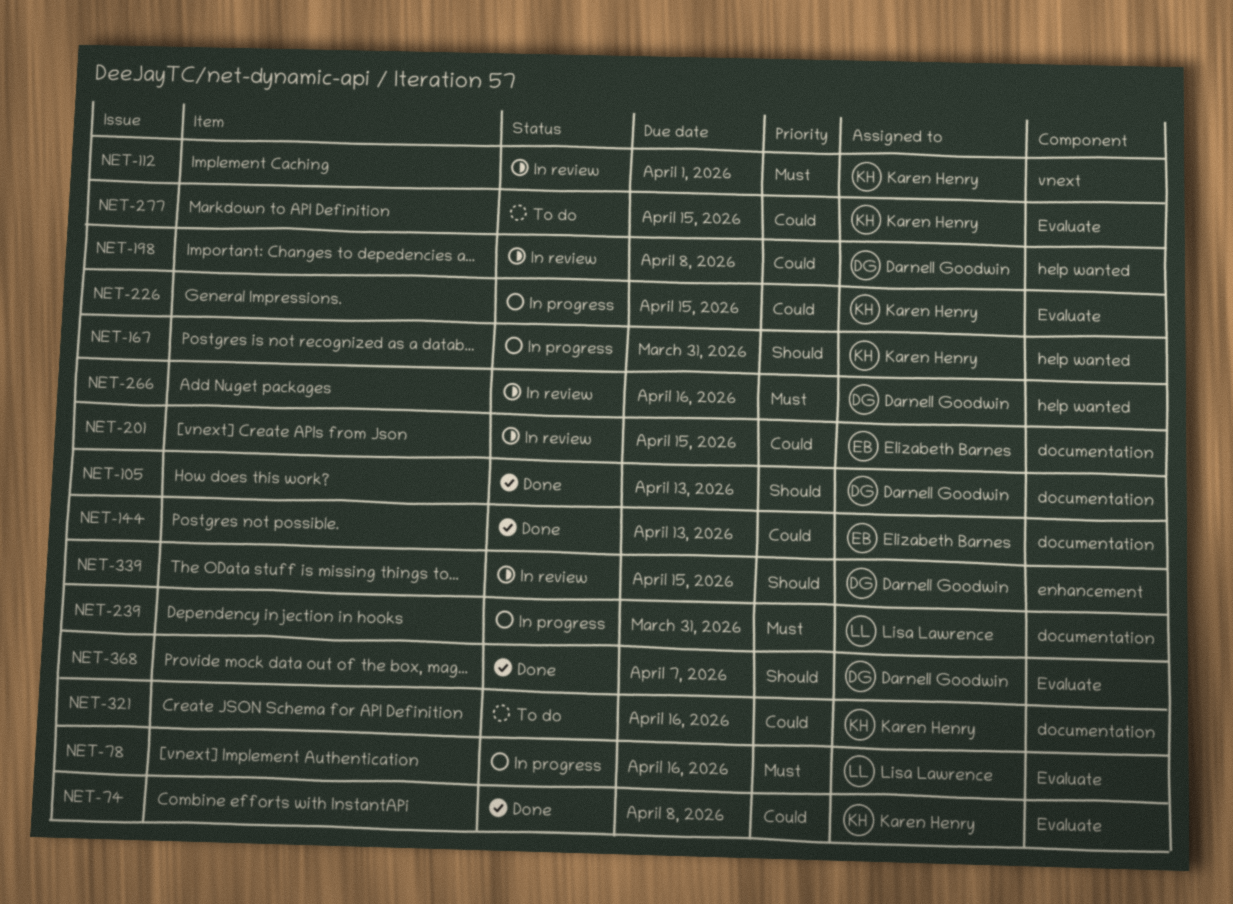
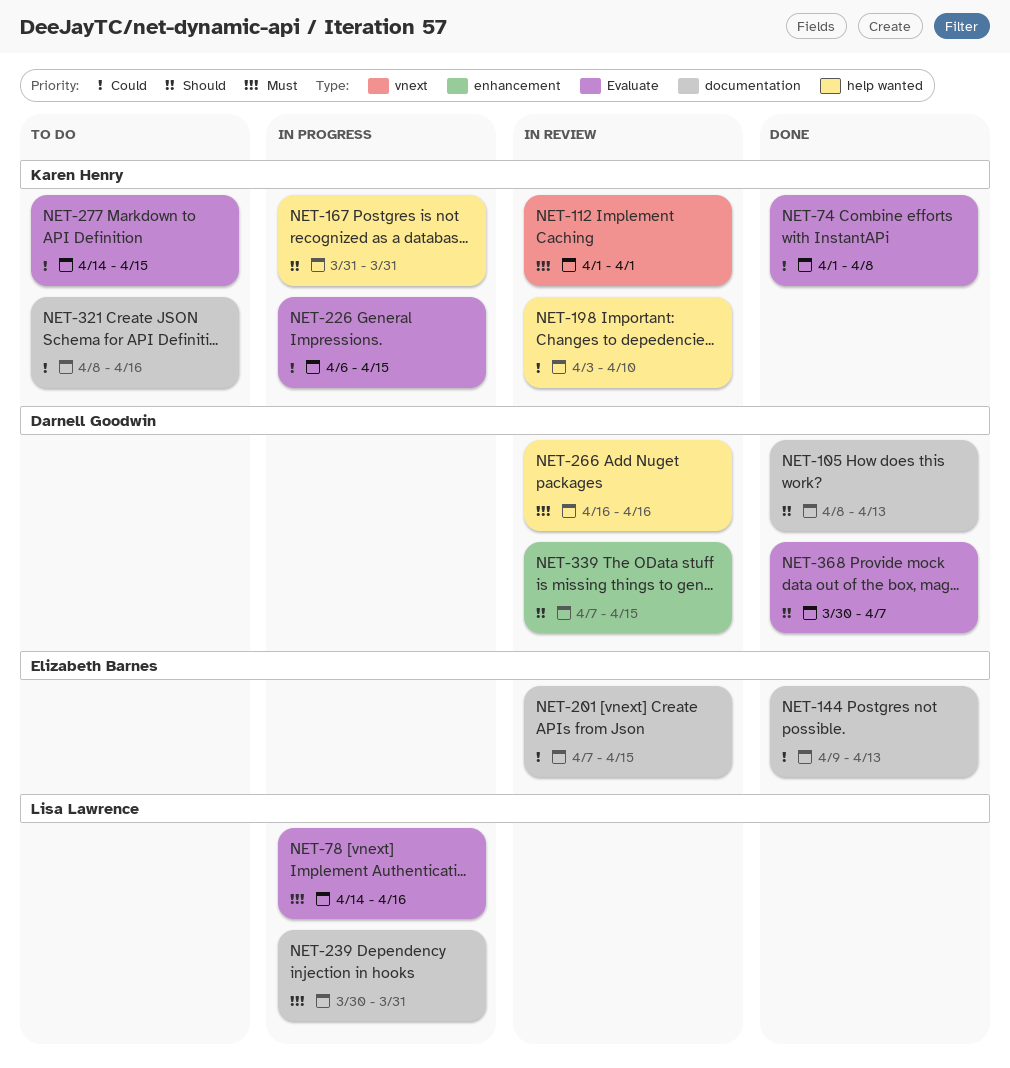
NET-198, owner: Darnell Goodwin -> Karen Henry
NET-198, due: Apr 8 -> Apr 10

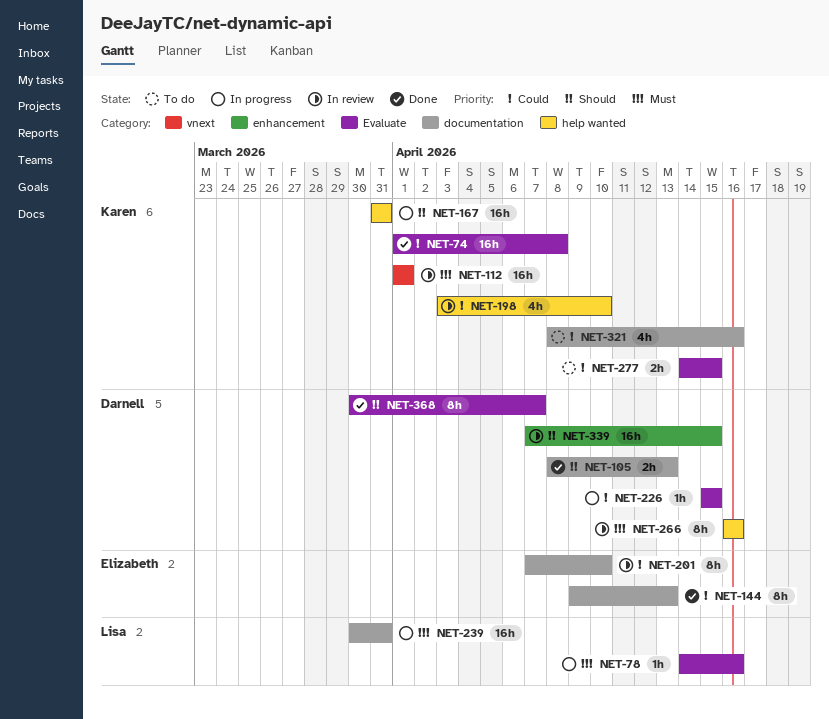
NET-201, due: Apr 15 -> Apr 10
NET-226, owner: Karen Henry -> Darnell Goodwin
NET-226, start: Apr 6 -> Apr 15

